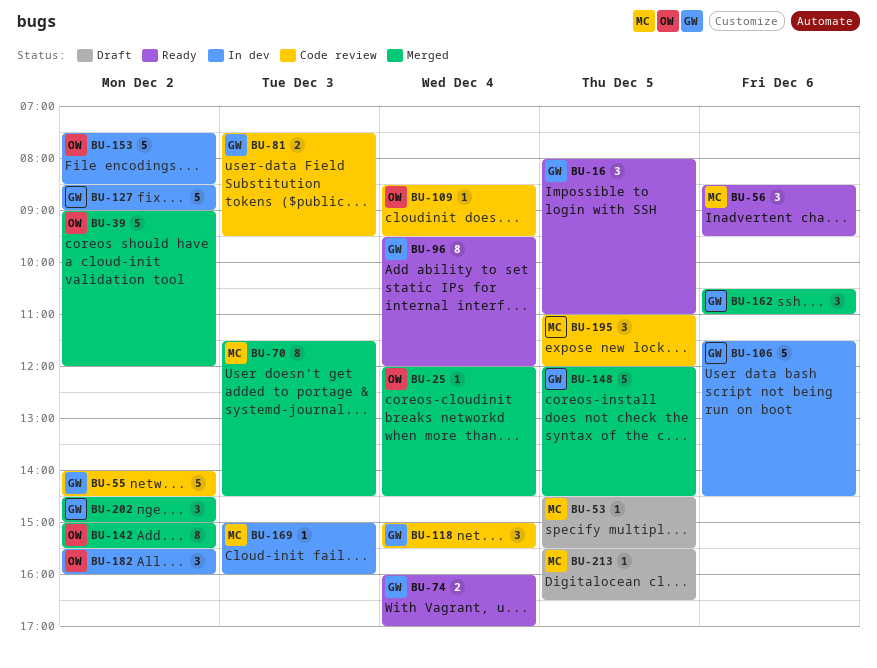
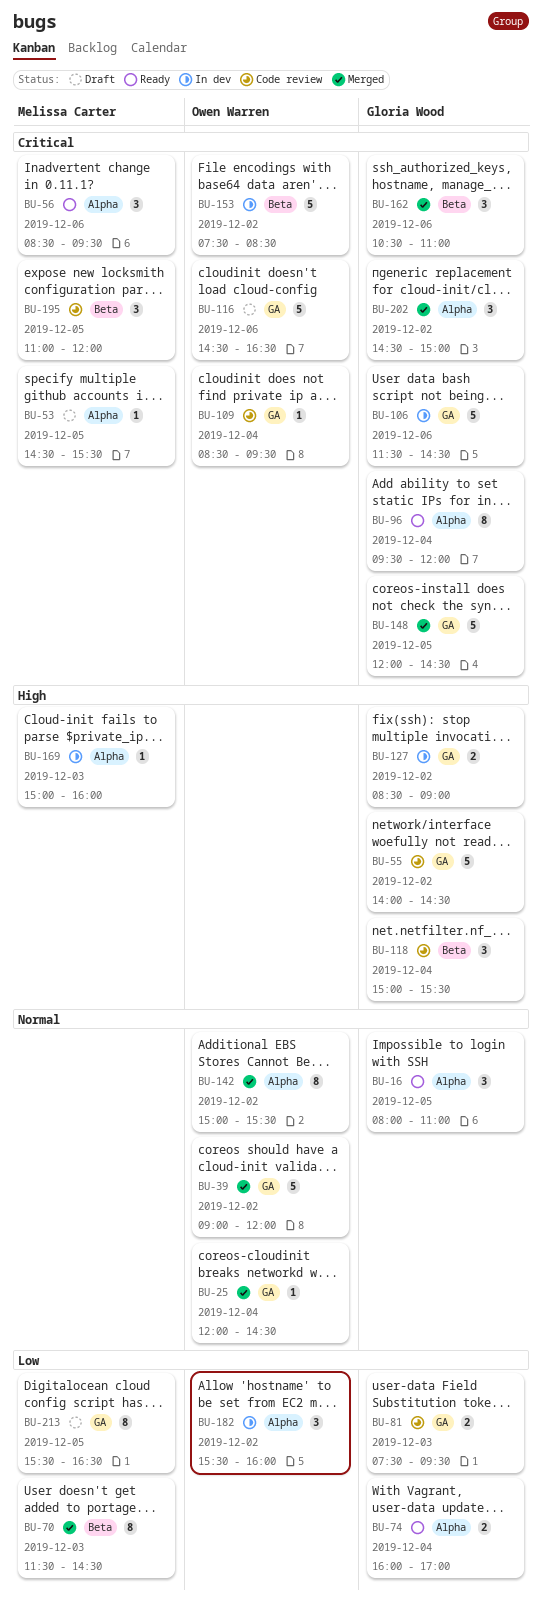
BU-116: none -> present
BU-127, estimate: 5 -> 2
BU-213, estimate: 1 -> 8

